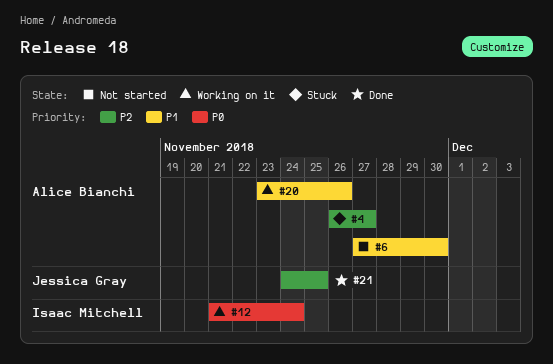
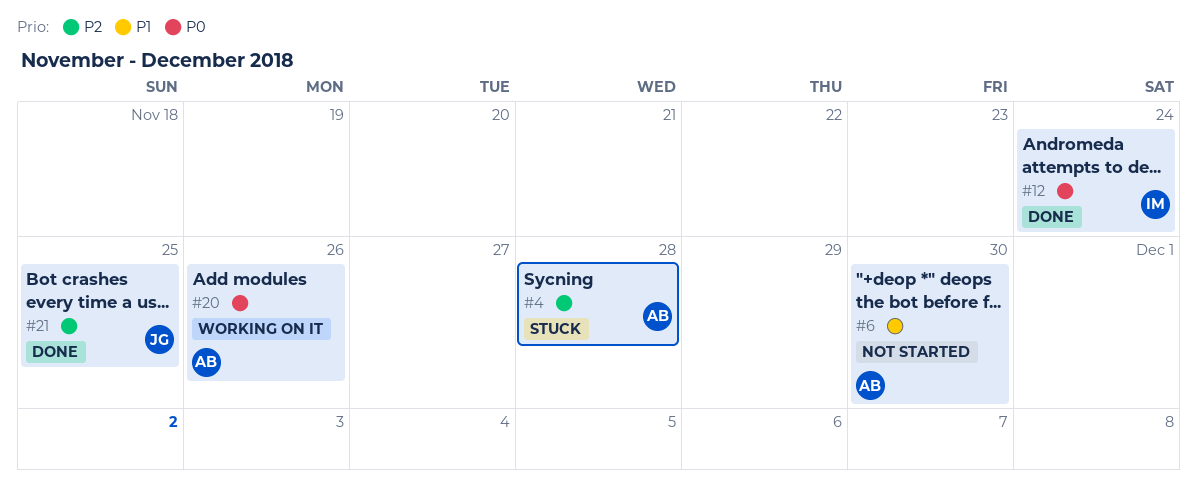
#4, due: Nov 27 -> Nov 28
#12, status: Working on it -> Done
#20, priority: P1 -> P0

